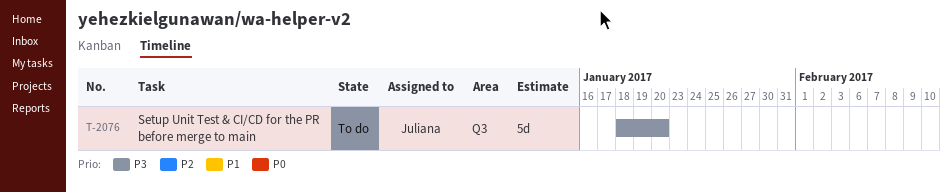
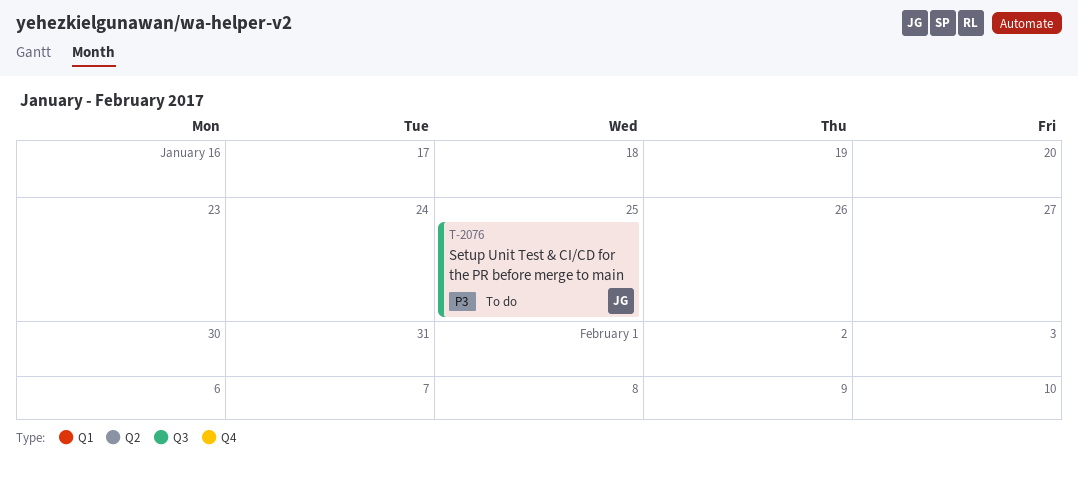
T-2076, due: Jan 20 -> Jan 25

